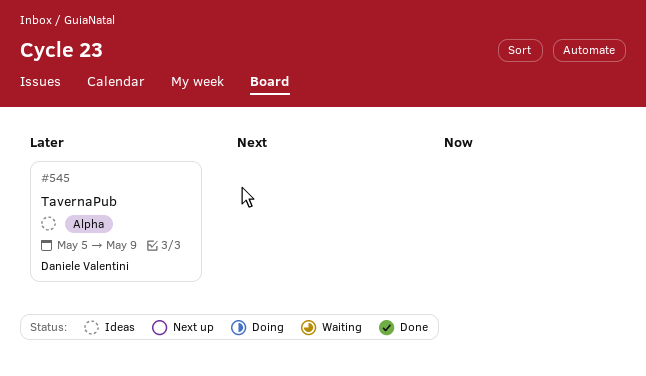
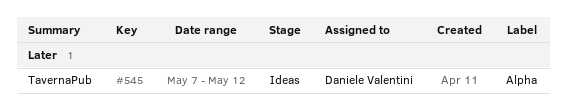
#545, start: May 5 -> May 7
#545, due: May 9 -> May 12

